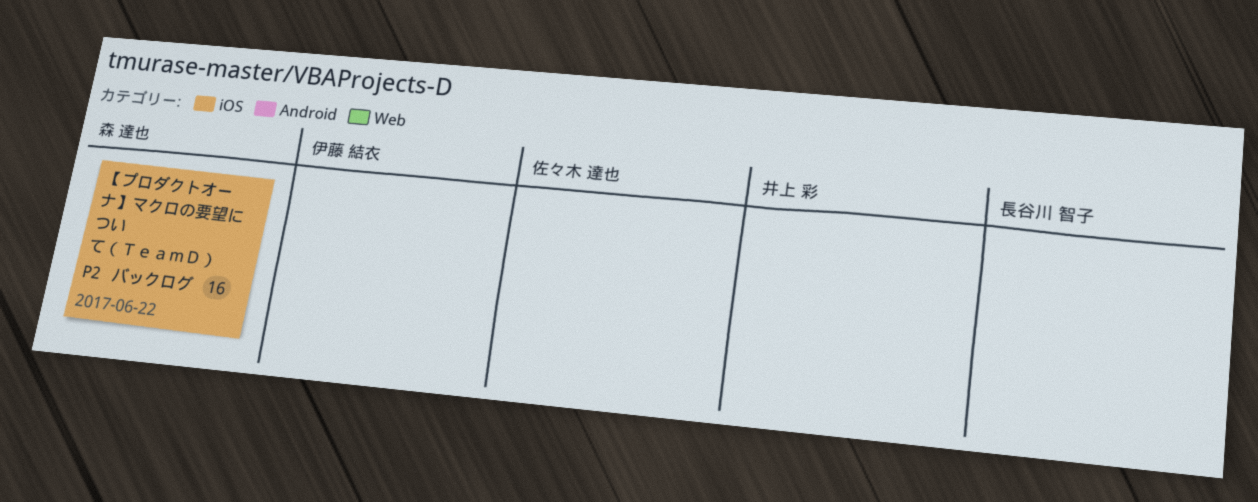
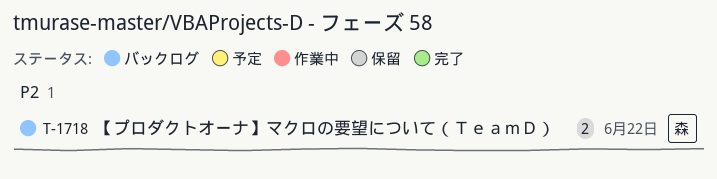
【プロダクトオーナ】マクロの要望について（ＴｅａｍＤ）, estimate: 16 -> 2

